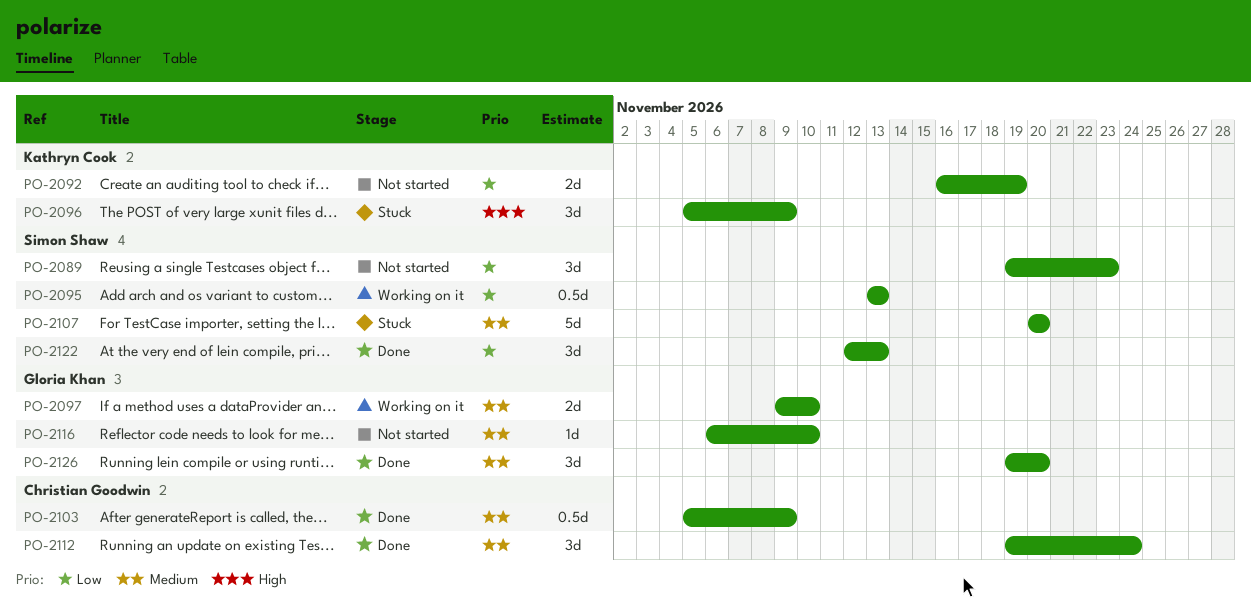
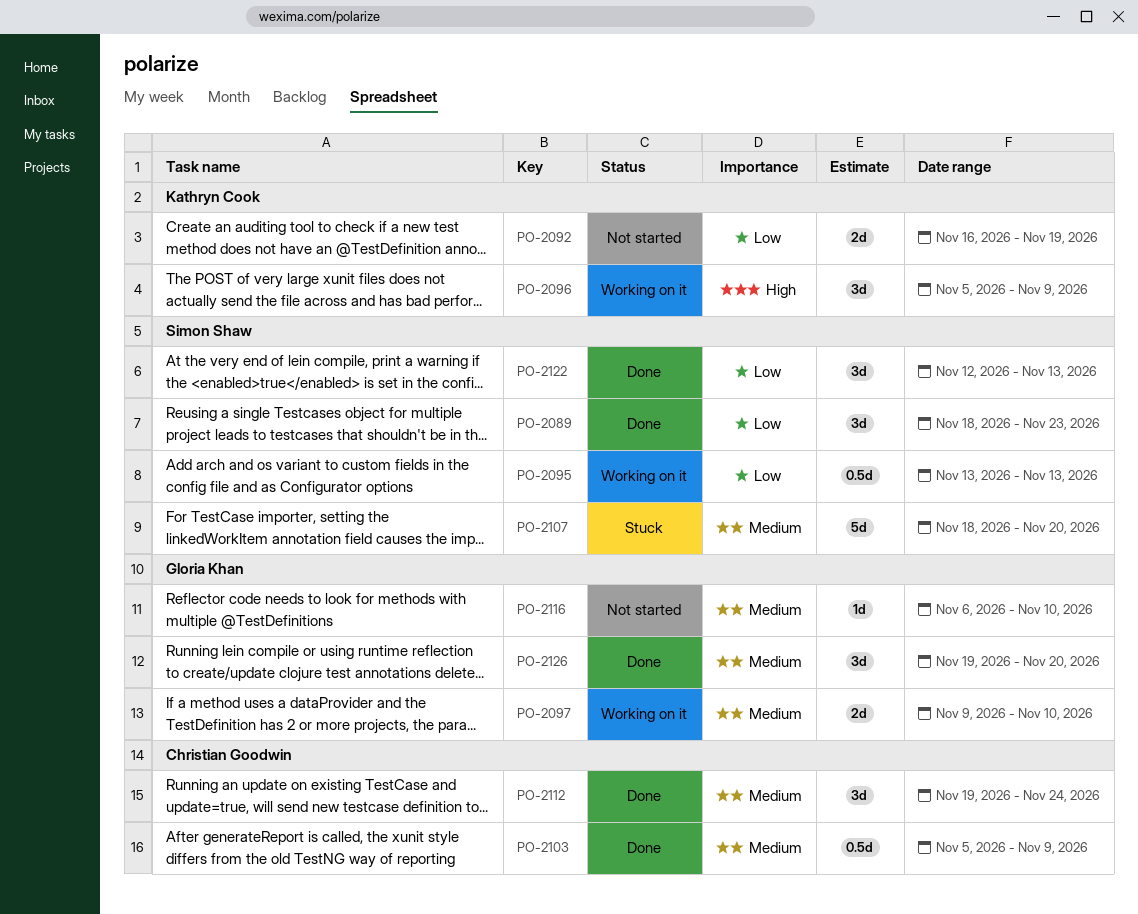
PO-2089, status: Not started -> Done
PO-2089, start: Nov 19 -> Nov 18
PO-2096, status: Stuck -> Working on it
PO-2107, start: Nov 20 -> Nov 18

